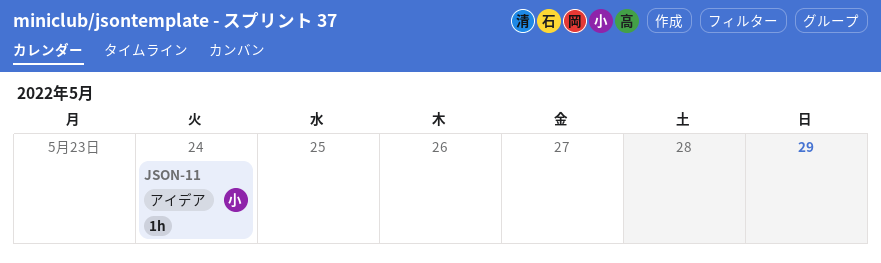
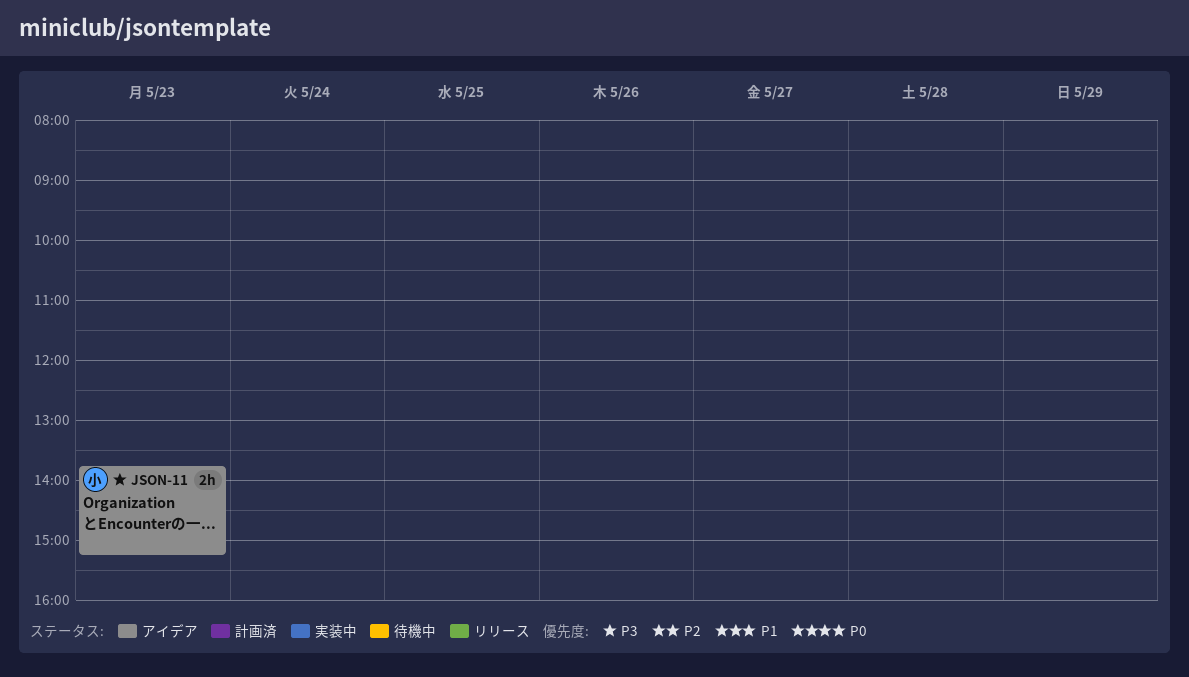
JSON-11, estimate: 1h -> 2h
JSON-11, day: May 24 -> May 23

